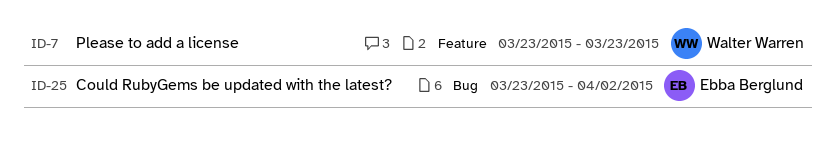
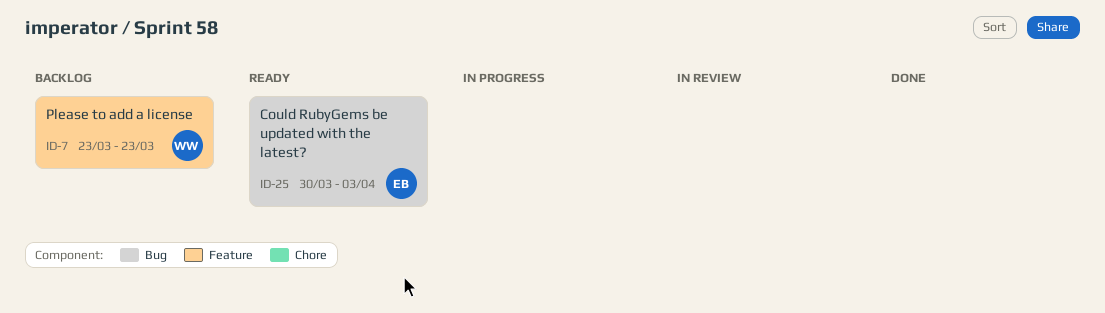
ID-25, start: Mar 23 -> Mar 30
ID-25, due: Apr 2 -> Apr 3

